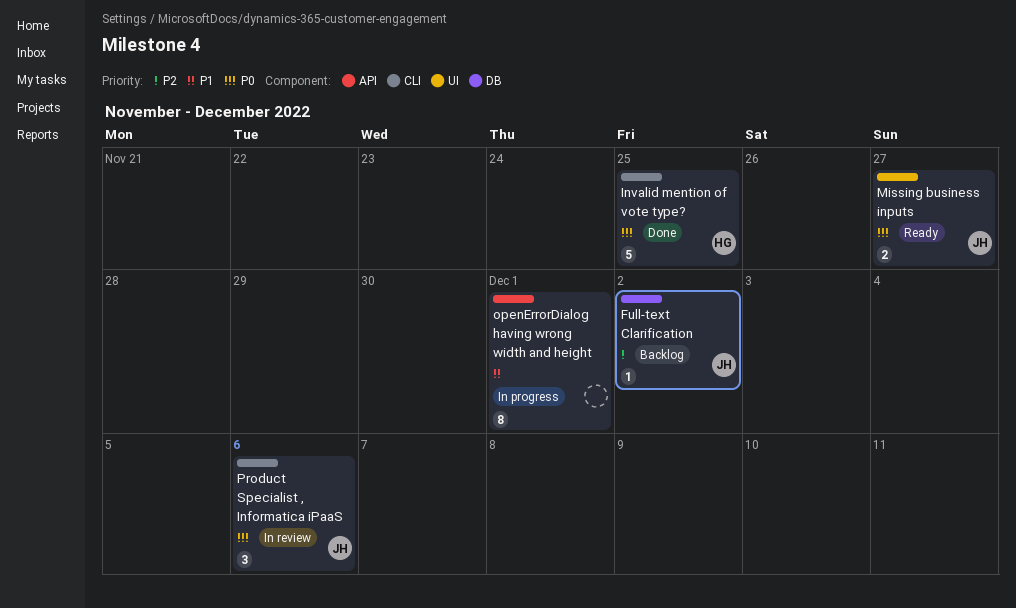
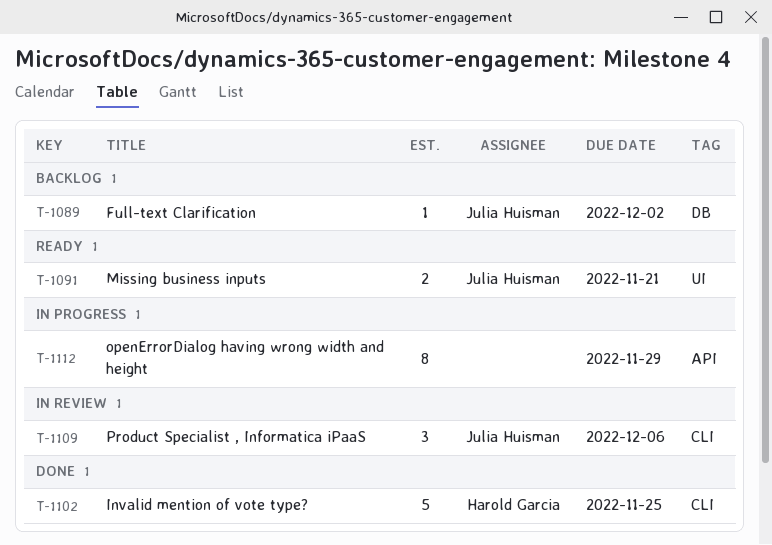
Missing business inputs, due: Nov 27 -> Nov 21
openErrorDialog having wrong width and height, due: Dec 1 -> Nov 29

